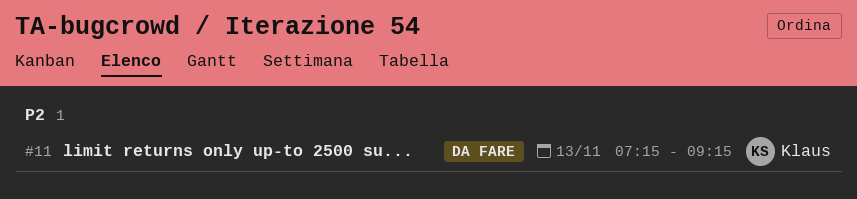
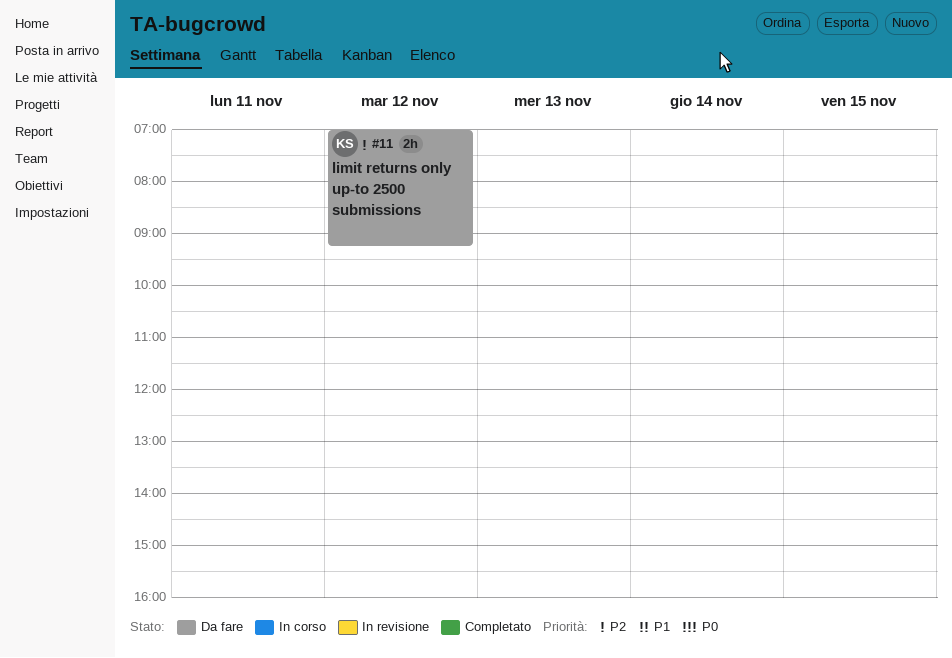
#11, day: Nov 13 -> Nov 12
#11, begins: 07:15 -> 07:00

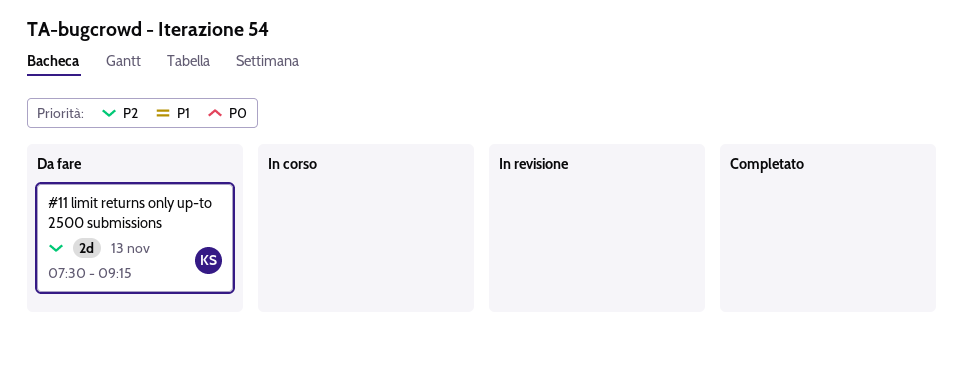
#11, estimate: 2h -> 2d
#11, day: Nov 12 -> Nov 13
#11, begins: 07:00 -> 07:30

